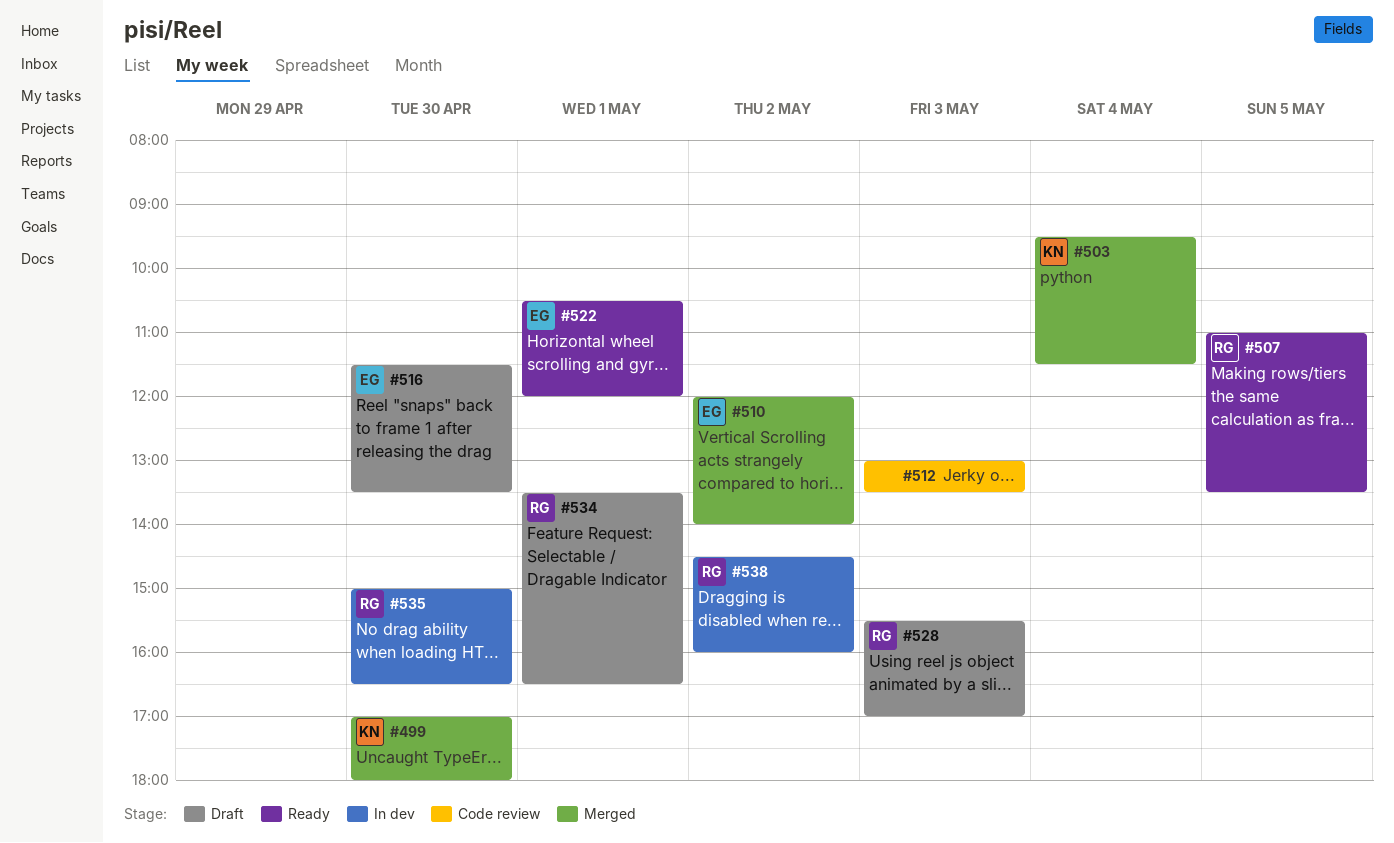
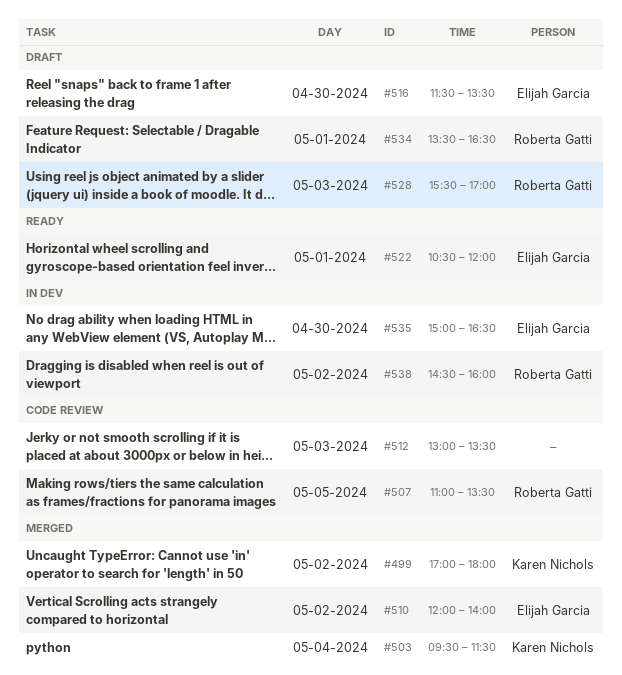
#499, day: Apr 30 -> May 2
#507, status: Ready -> Code review
#535, owner: Roberta Gatti -> Elijah Garcia

